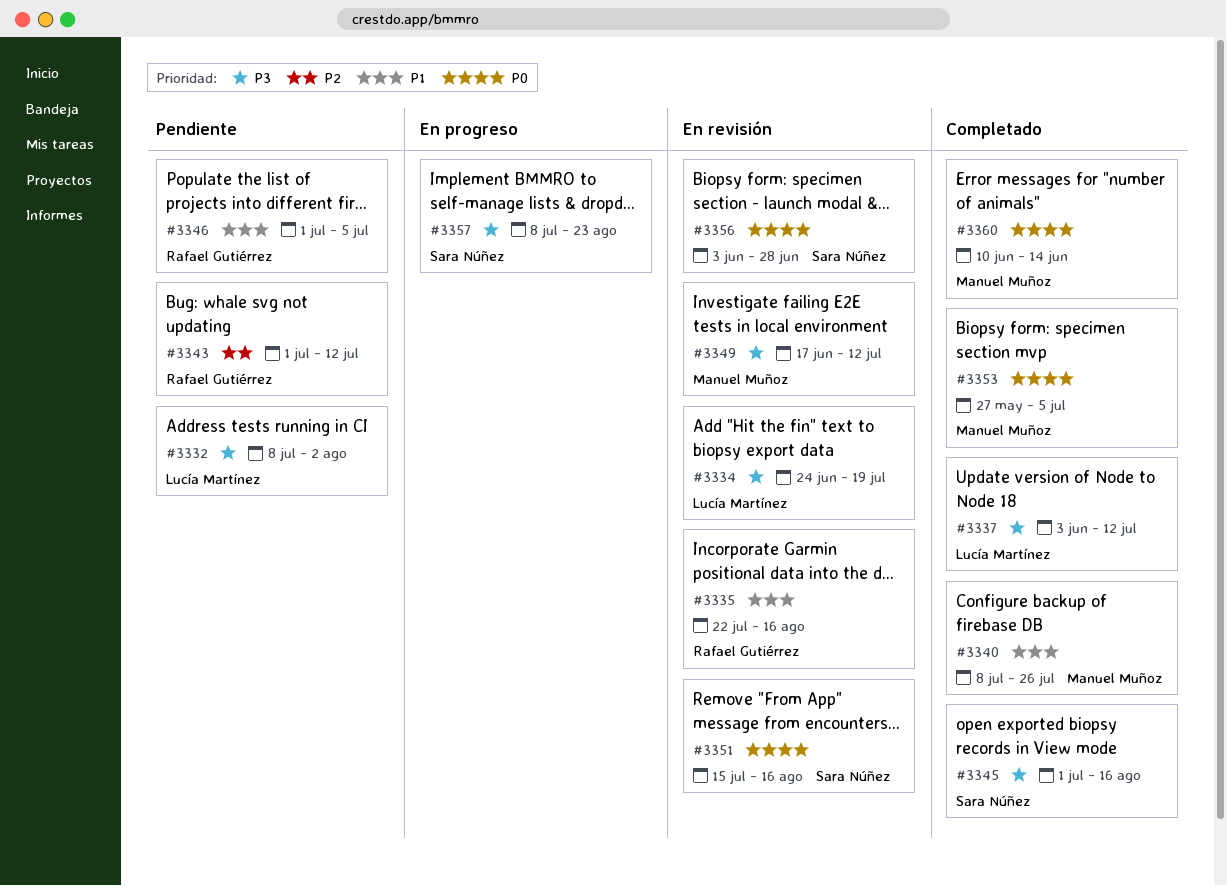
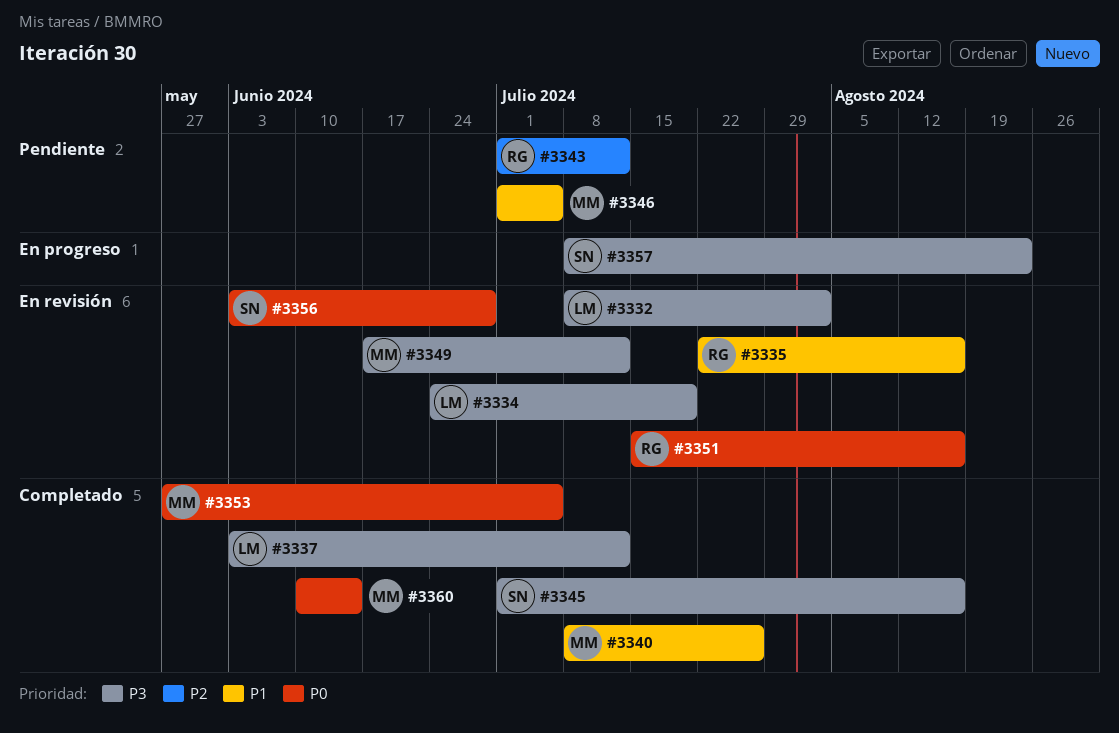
#3332, status: Pendiente -> En revisión
#3346, owner: Rafael Gutiérrez -> Manuel Muñoz
#3351, owner: Sara Núñez -> Rafael Gutiérrez

